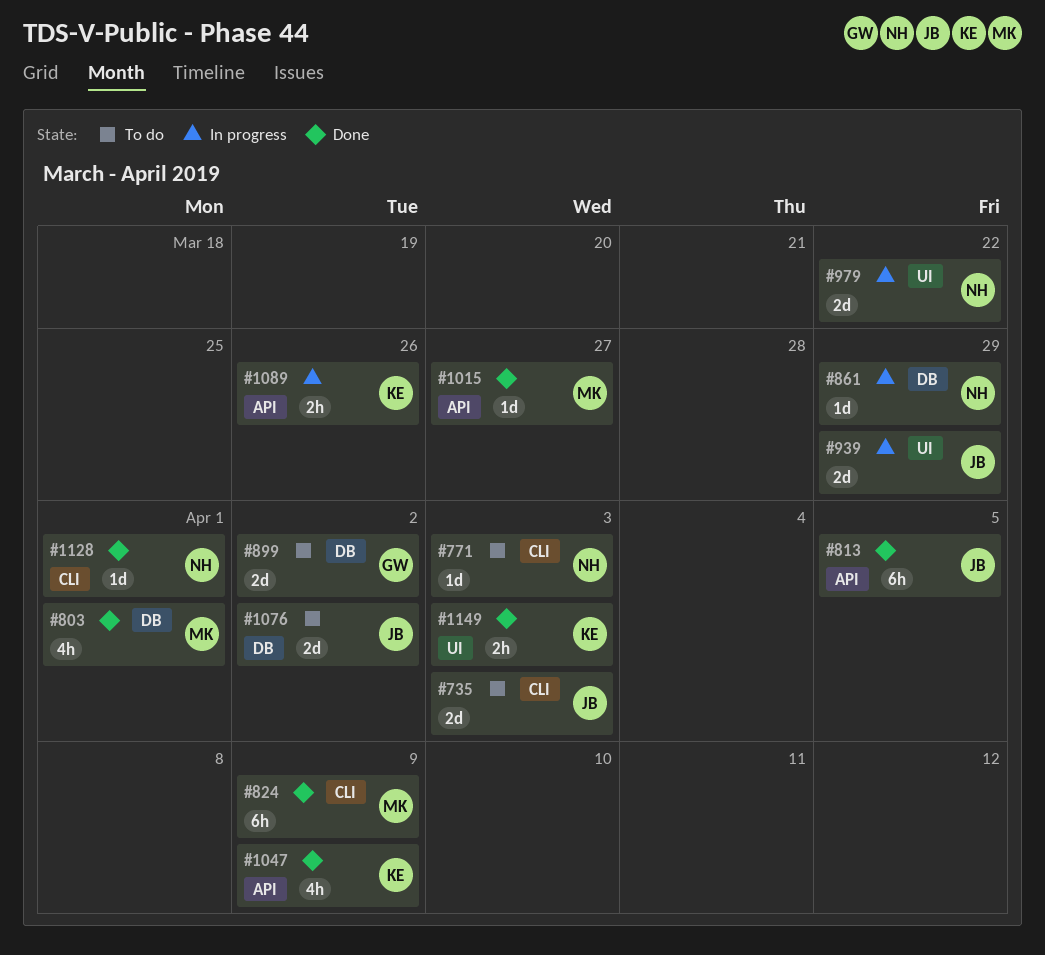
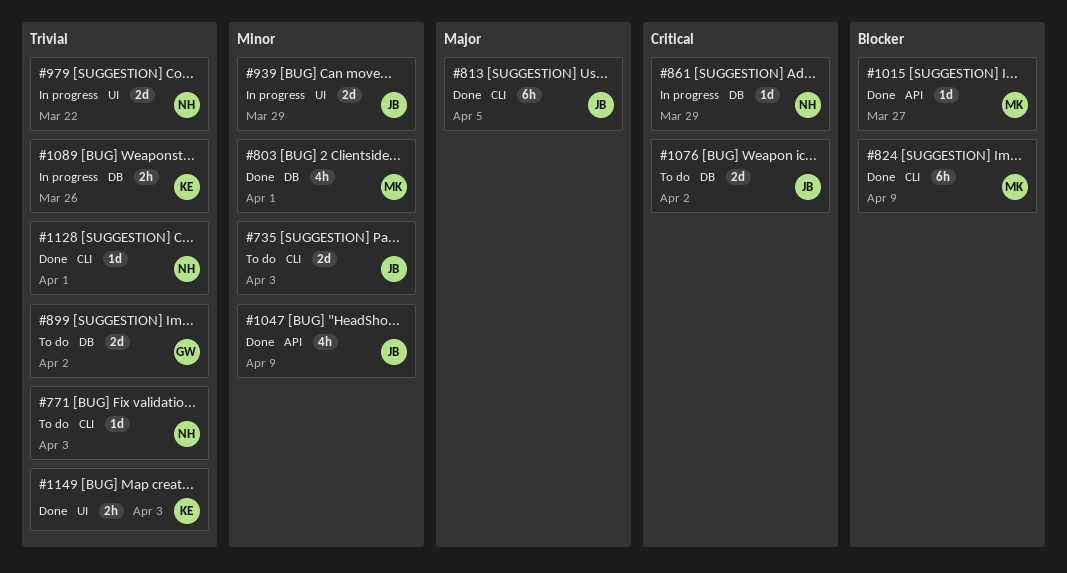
#813, label: API -> CLI
#1047, owner: KE -> JB
#1089, label: API -> DB

